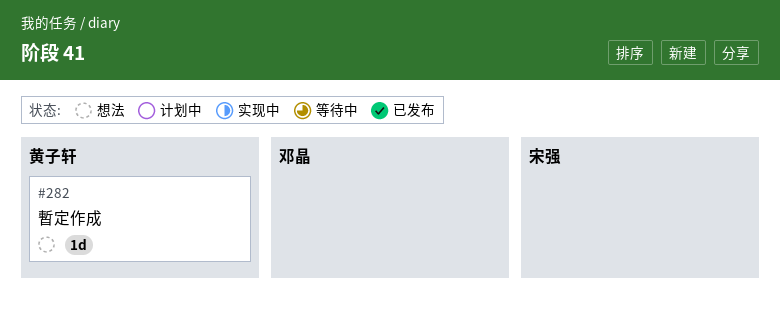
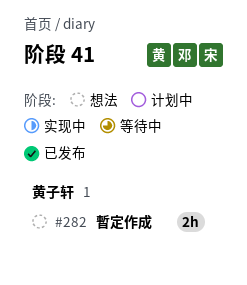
#282, estimate: 1d -> 2h

